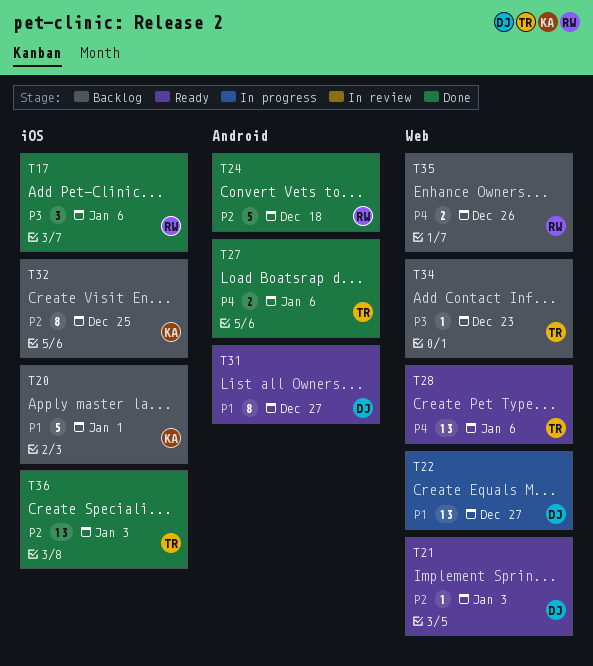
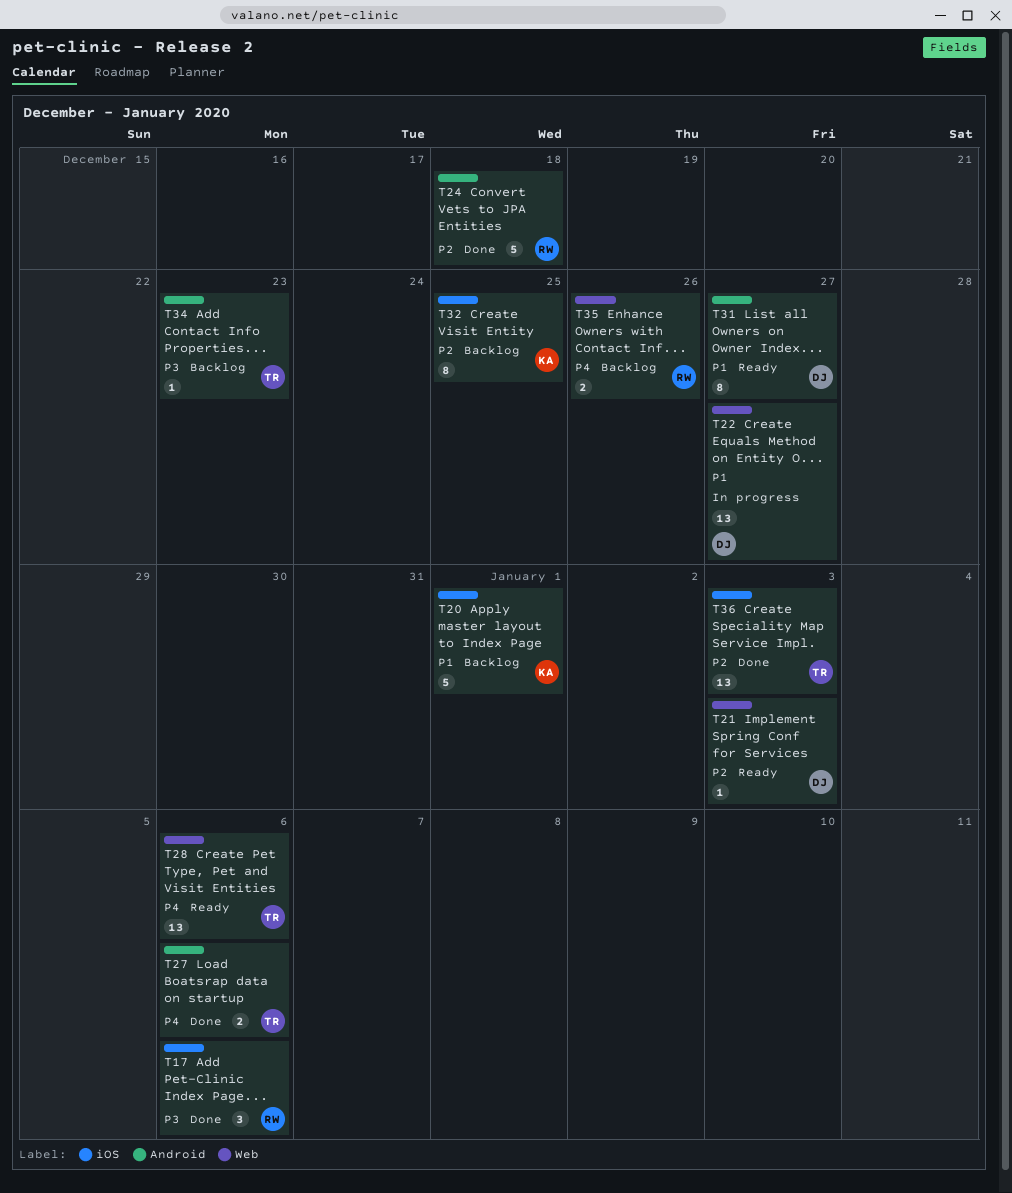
T34, label: Web -> Android

